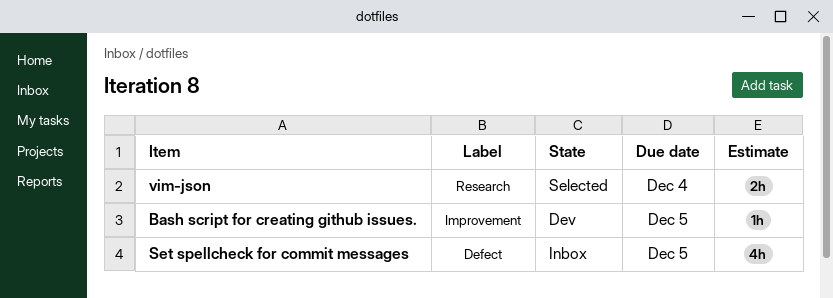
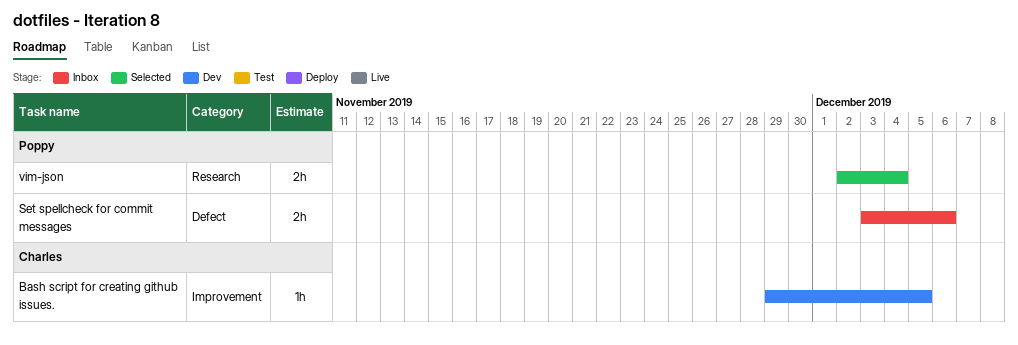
Set spellcheck for commit messages, estimate: 4h -> 2h
Set spellcheck for commit messages, due: Dec 5 -> Dec 6

